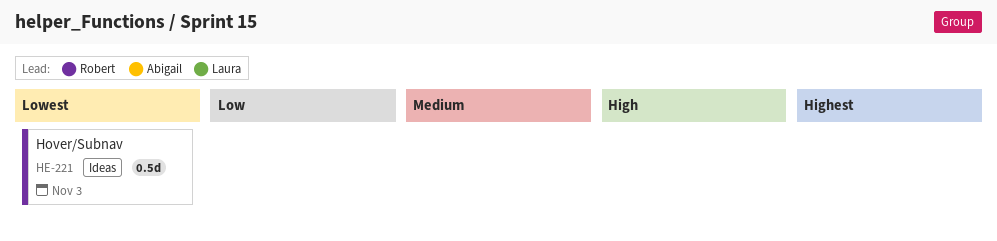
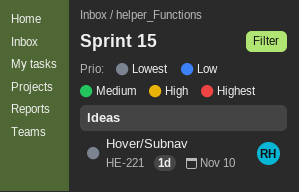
HE-221, estimate: 0.5d -> 1d
HE-221, due: Nov 3 -> Nov 10

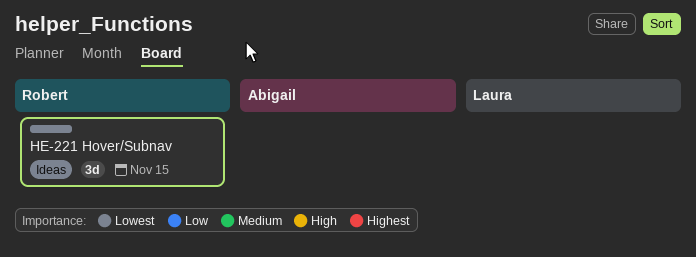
HE-221, estimate: 1d -> 3d
HE-221, due: Nov 10 -> Nov 15

